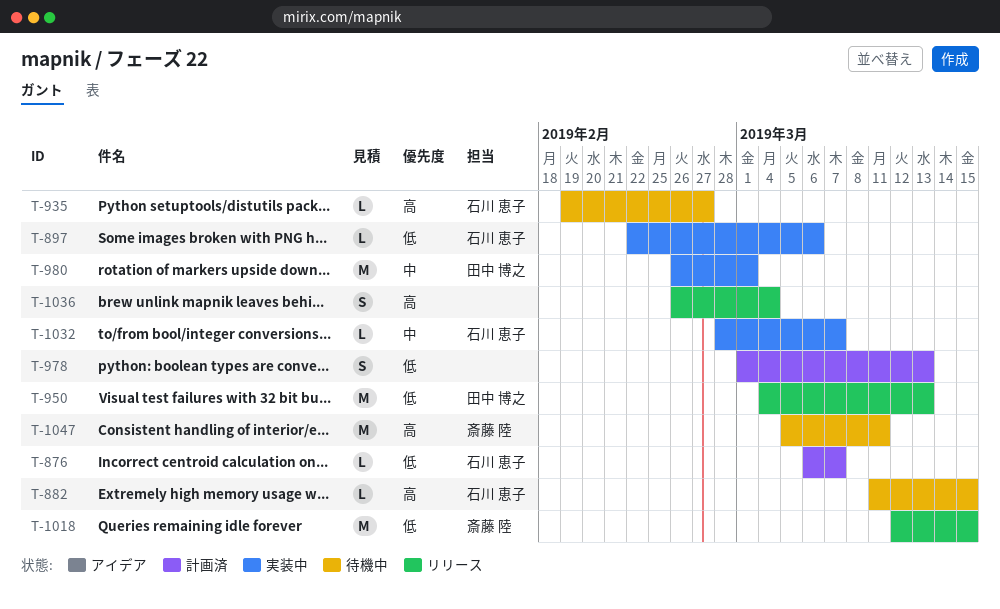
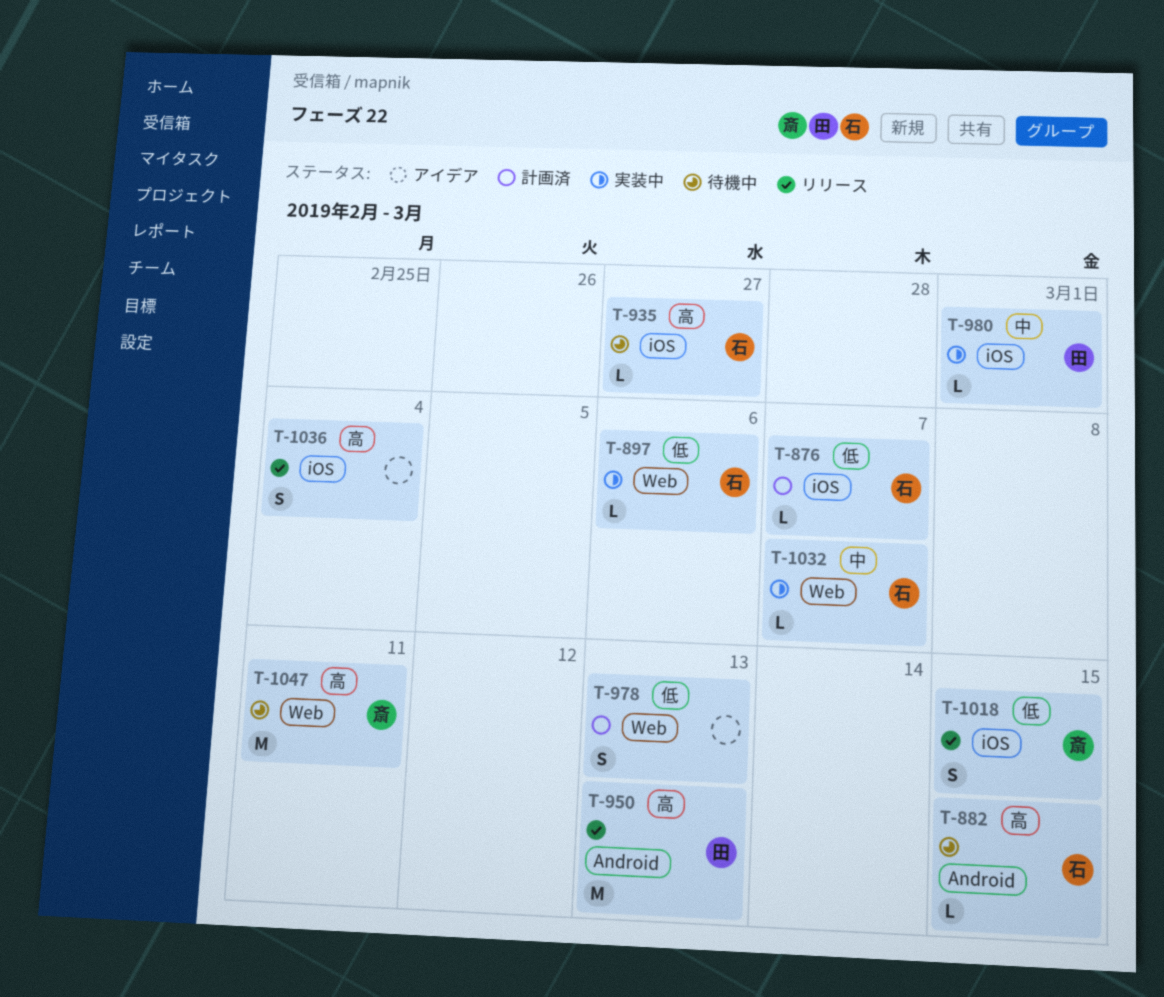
T-950, priority: 低 -> 高
T-980, estimate: M -> L
T-1018, estimate: M -> S

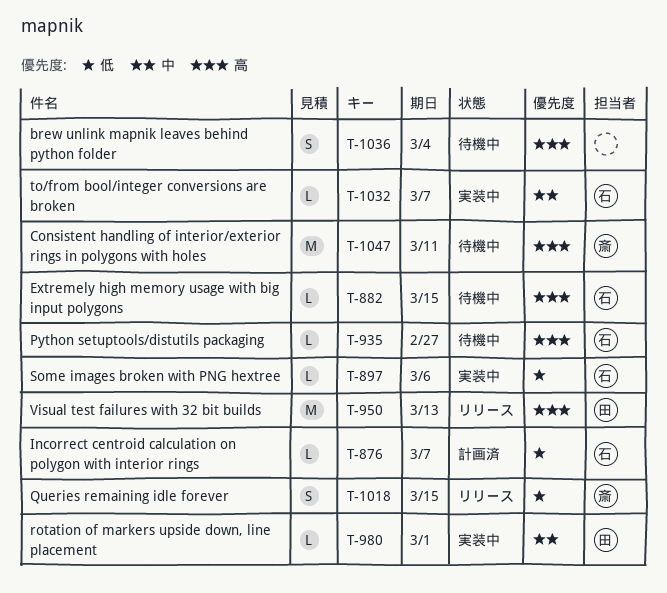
T-978: present -> none
T-1036, status: リリース -> 待機中

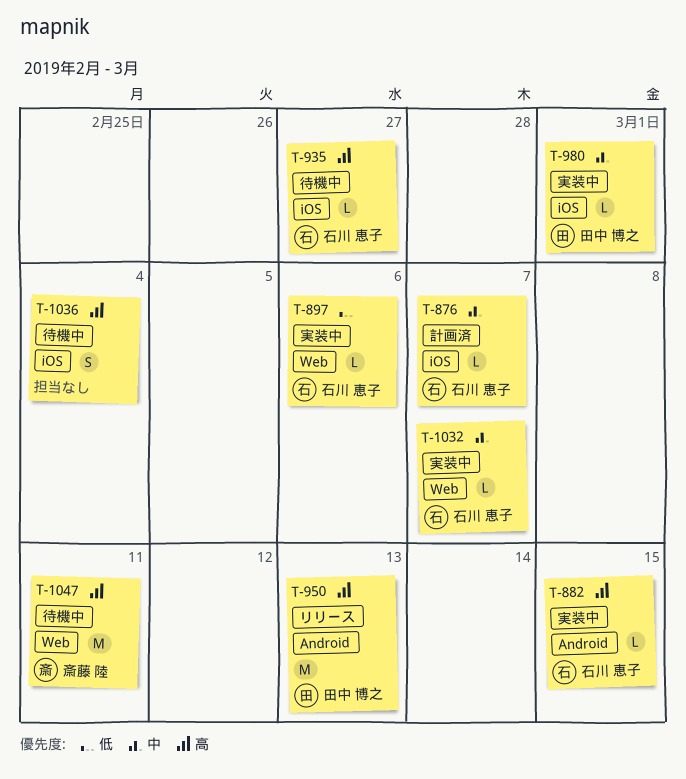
T-876, priority: 低 -> 中
T-882, status: 待機中 -> 実装中
T-1018: present -> none

